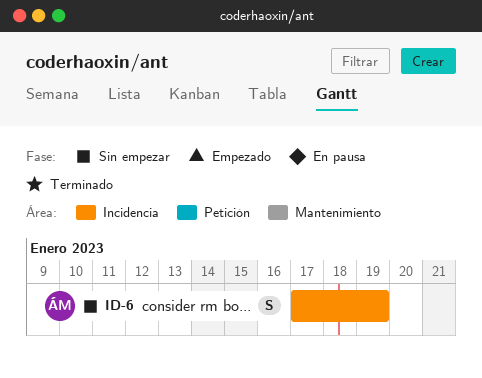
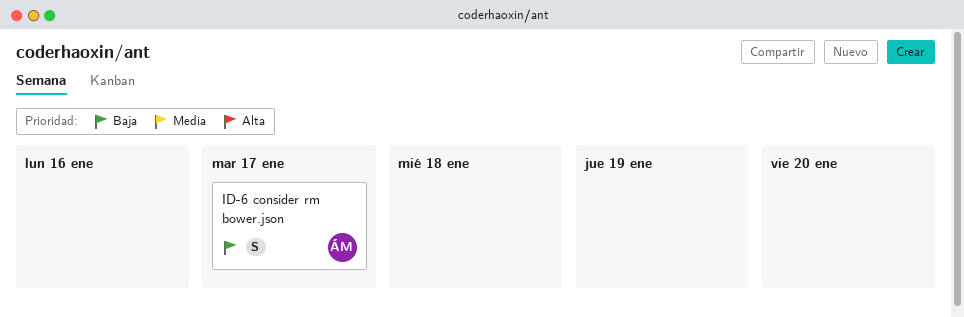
ID-6, due: Jan 19 -> Jan 17

